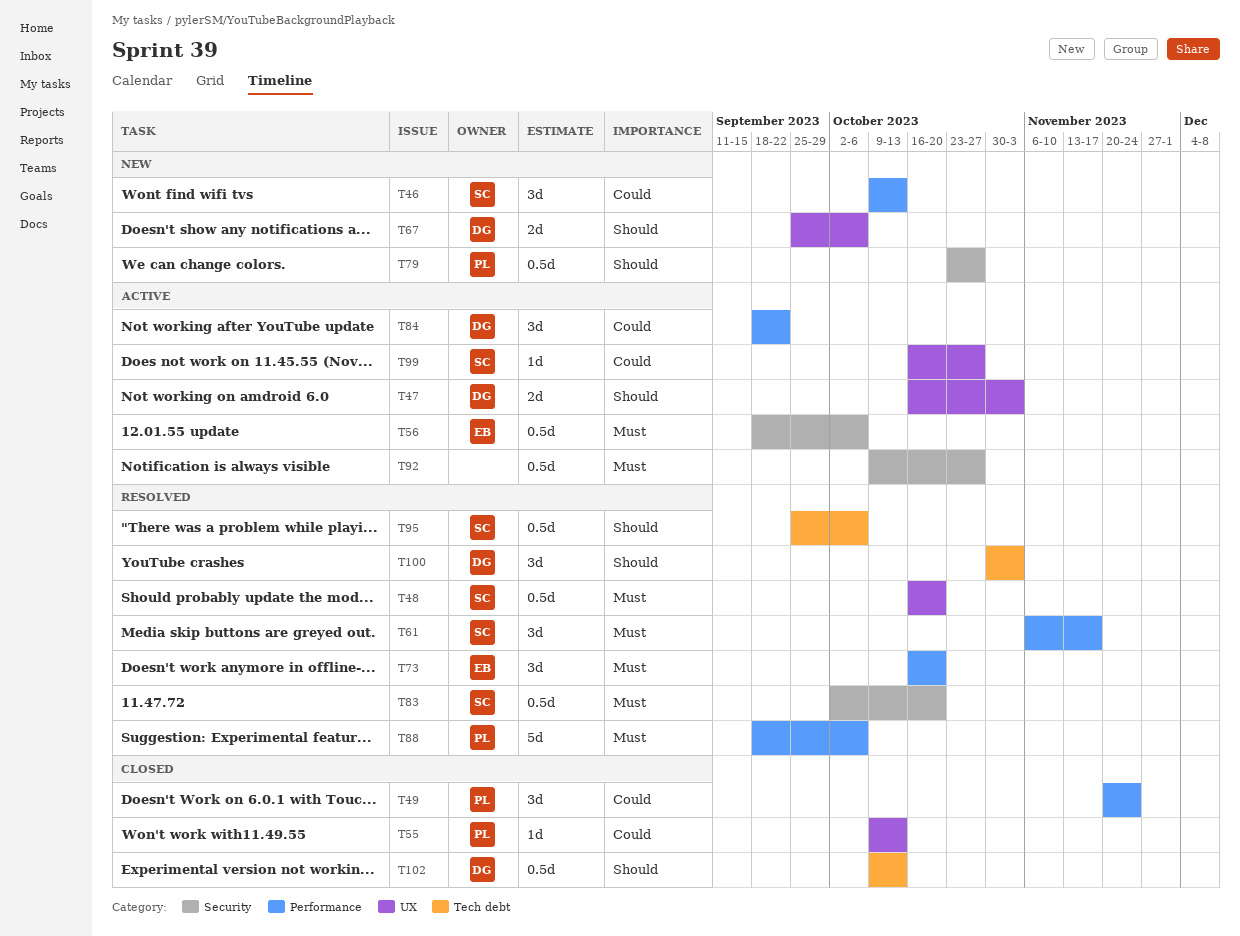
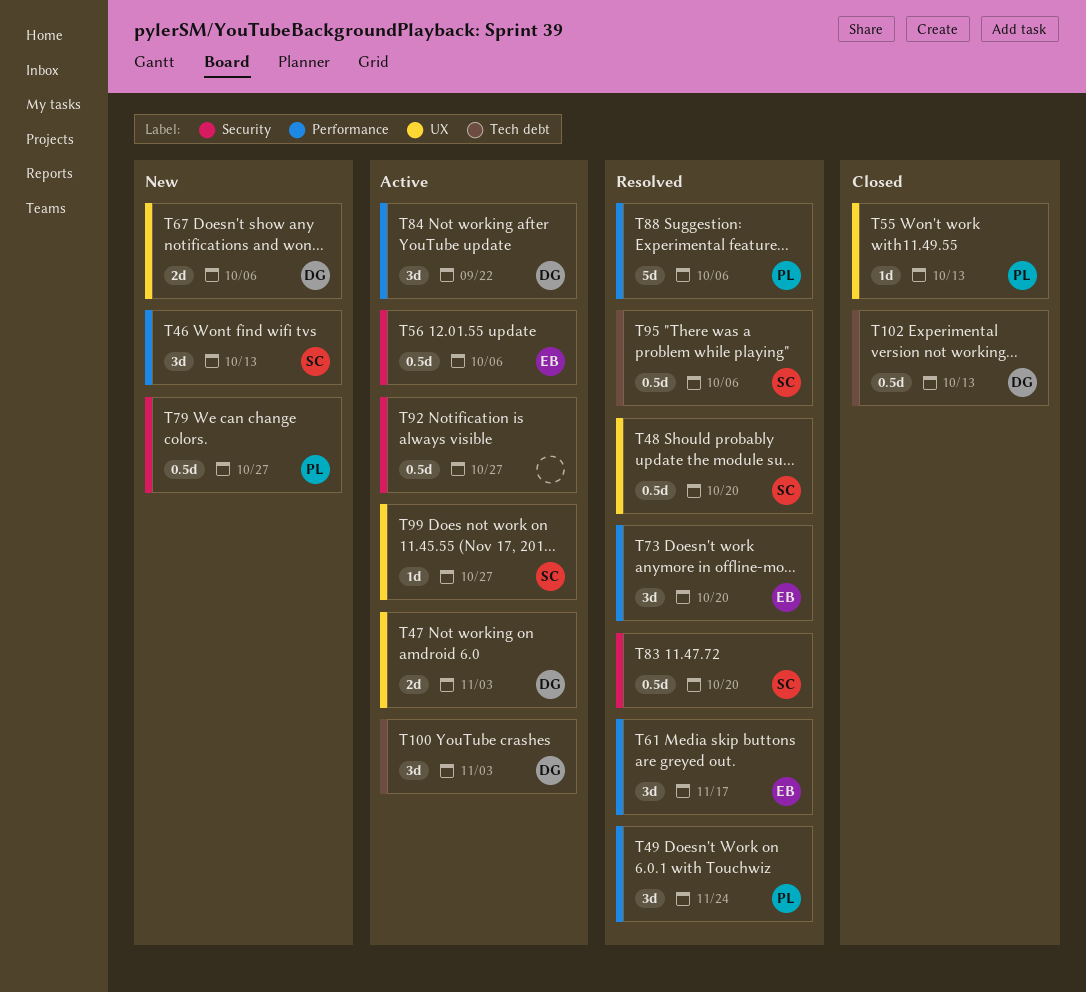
T49, status: Closed -> Resolved
T61, owner: SC -> EB
T100, status: Resolved -> Active

